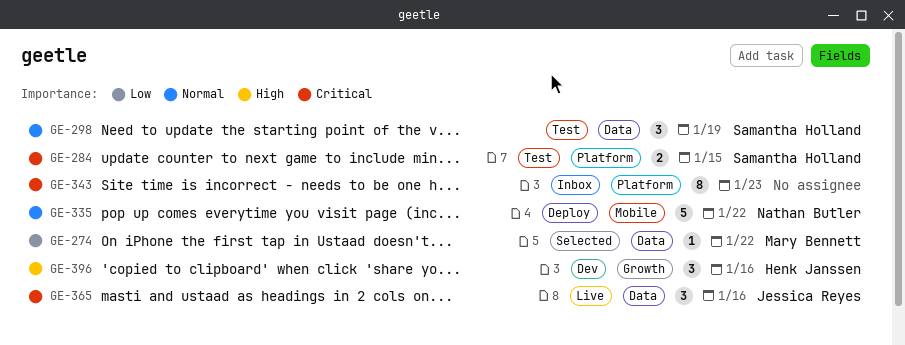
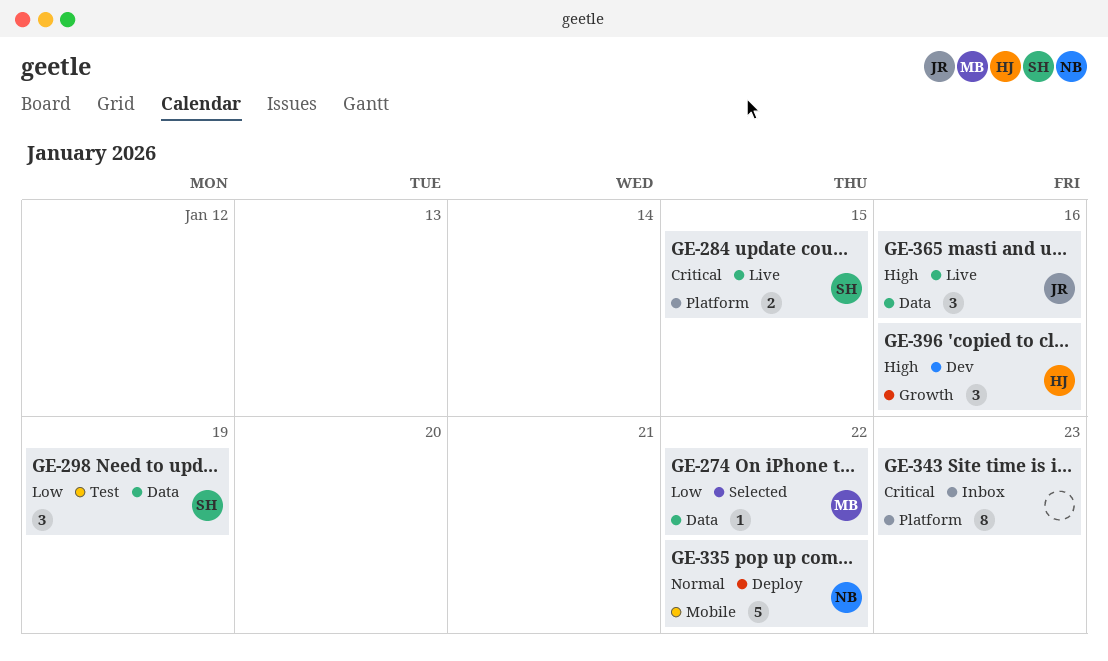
GE-284, status: Test -> Live
GE-298, priority: Normal -> Low
GE-365, priority: Critical -> High

